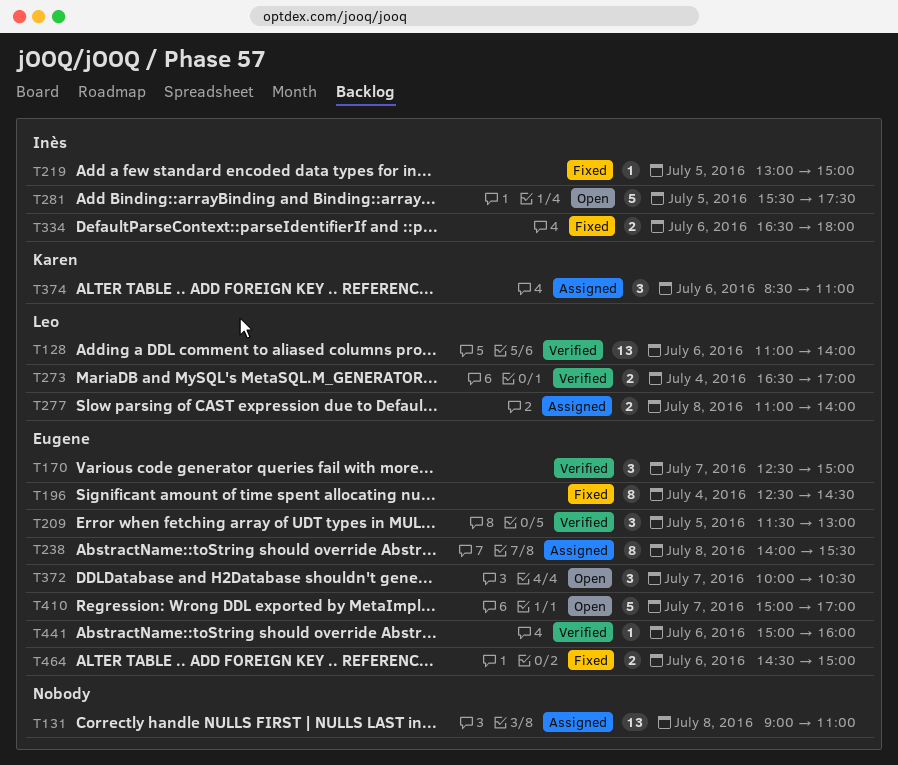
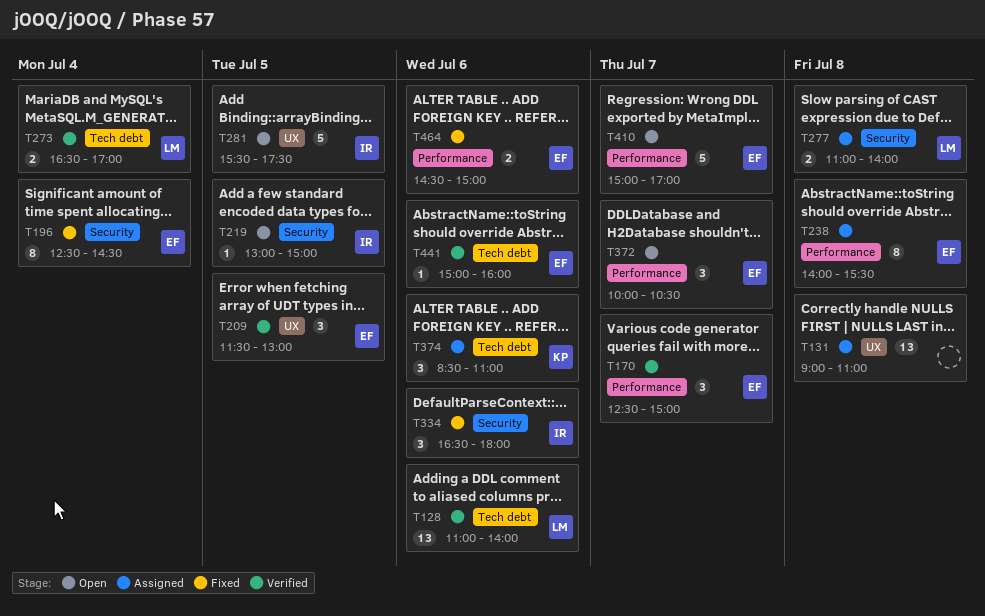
T219, status: Fixed -> Open
T334, estimate: 2 -> 3

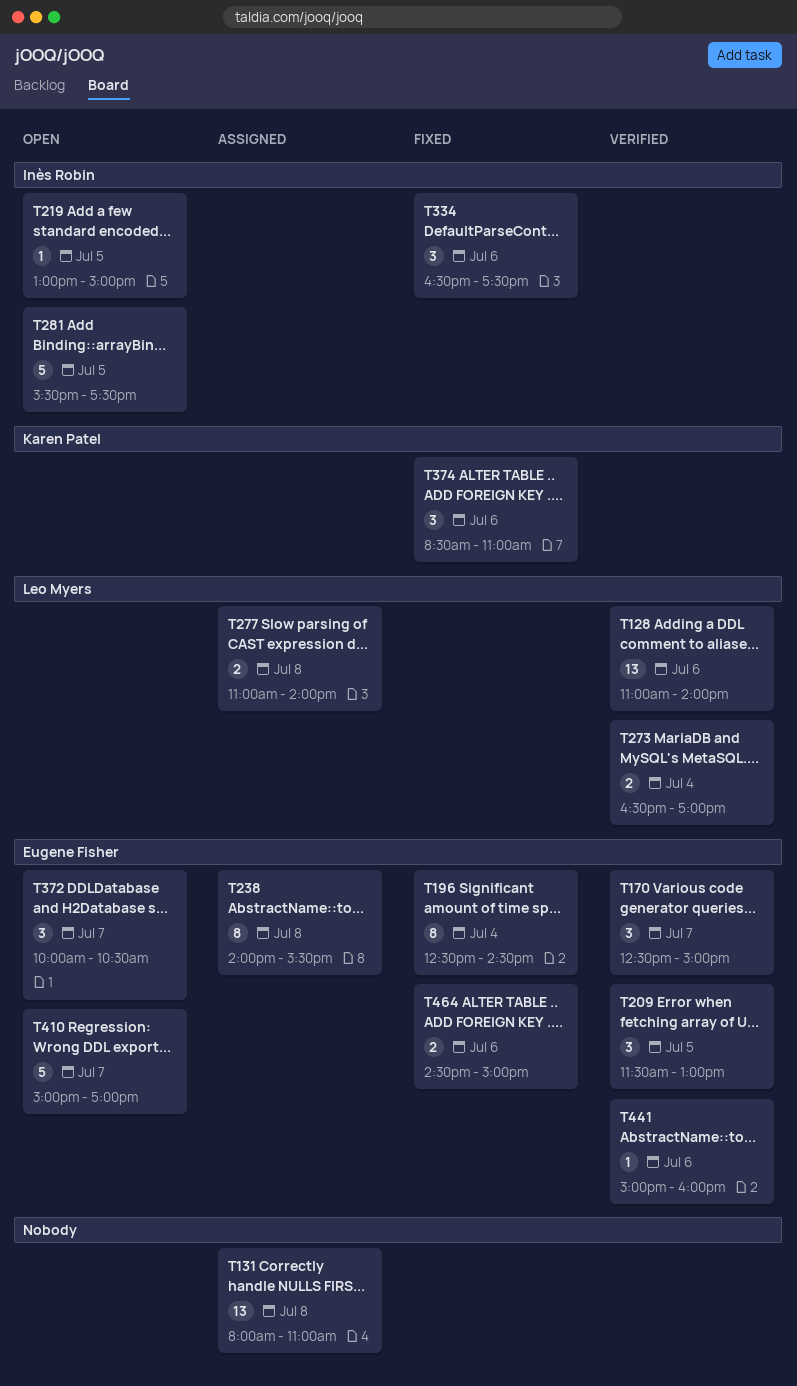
T131, begins: 09:00 -> 08:00
T334, ends: 18:00 -> 17:30
T374, status: Assigned -> Fixed

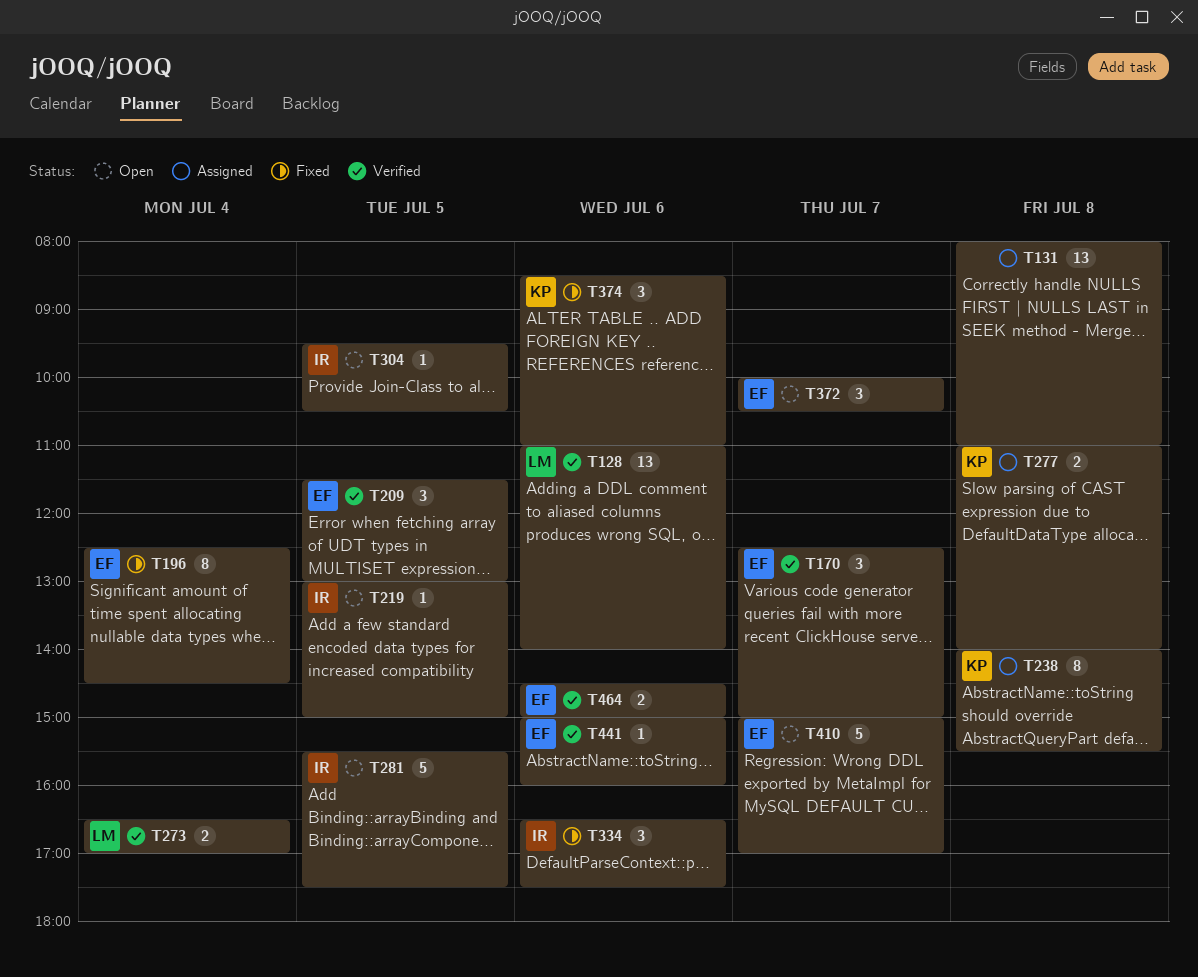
T238, owner: Eugene Fisher -> Karen Patel
T277, owner: Leo Myers -> Karen Patel
T304: none -> present
T464, status: Fixed -> Verified

